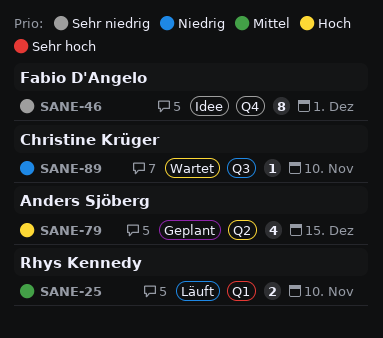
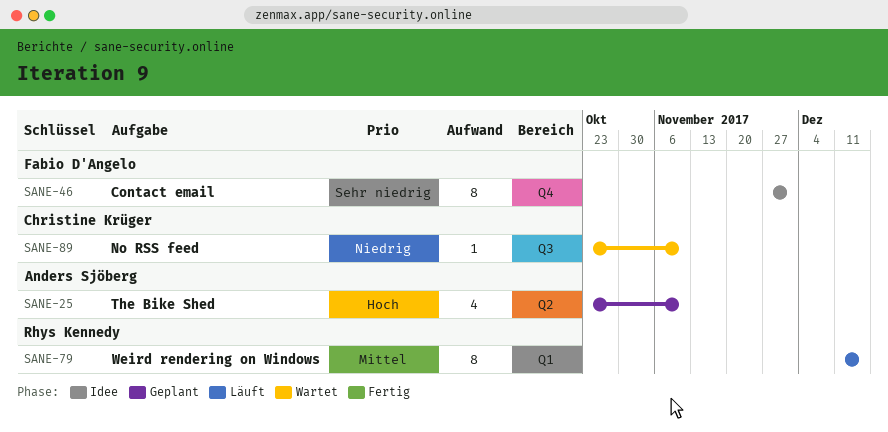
SANE-25, status: Läuft -> Geplant
SANE-25, owner: Rhys Kennedy -> Anders Sjöberg
SANE-25, priority: Mittel -> Hoch
SANE-25, label: Q1 -> Q2
SANE-25, estimate: 2 -> 4
SANE-79, status: Geplant -> Läuft
SANE-79, owner: Anders Sjöberg -> Rhys Kennedy
SANE-79, priority: Hoch -> Mittel
SANE-79, label: Q2 -> Q1
SANE-79, estimate: 4 -> 8

